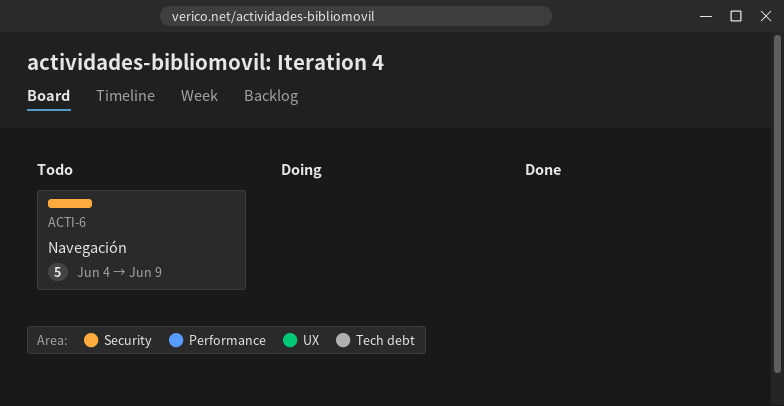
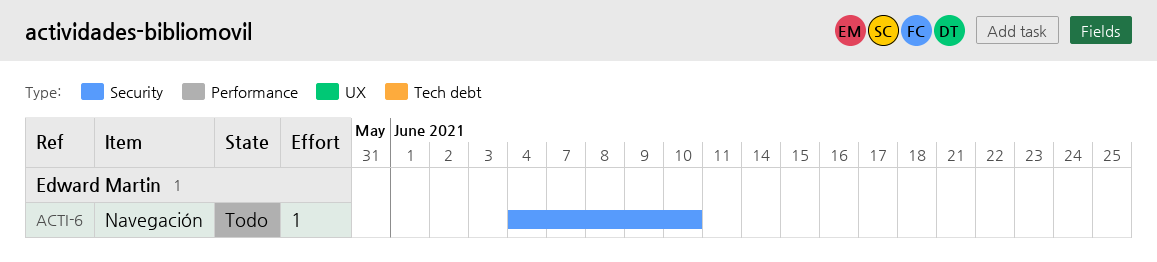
ACTI-6, estimate: 5 -> 1
ACTI-6, due: Jun 9 -> Jun 10

